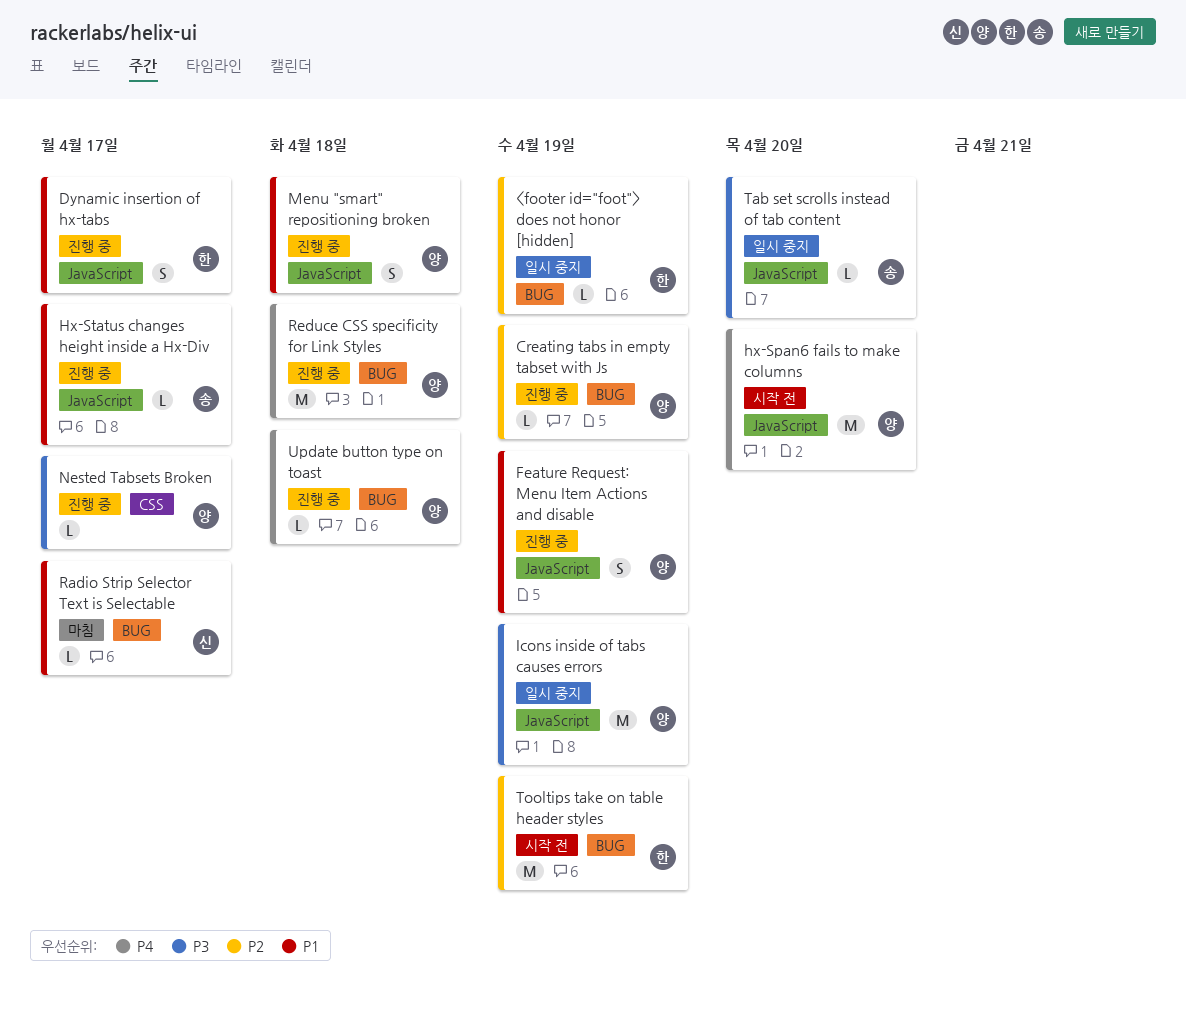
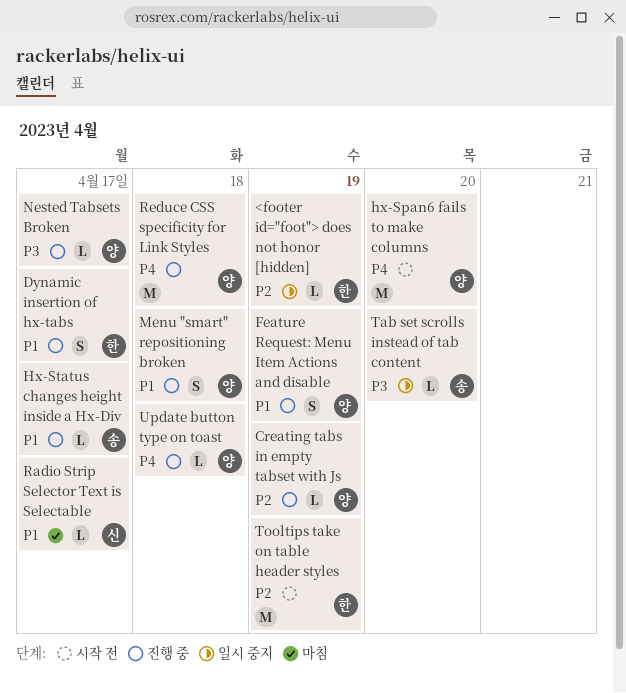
Icons inside of tabs causes errors: present -> none

